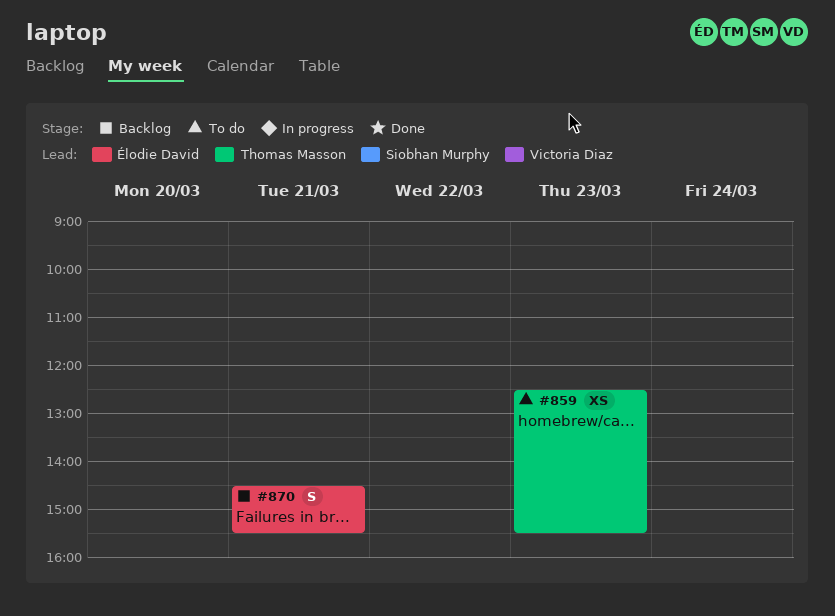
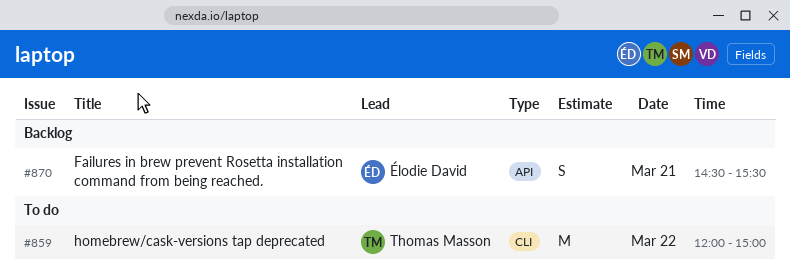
#859, estimate: XS -> M
#859, day: Mar 23 -> Mar 22
#859, begins: 12:30 -> 12:00
#859, ends: 15:30 -> 15:00

